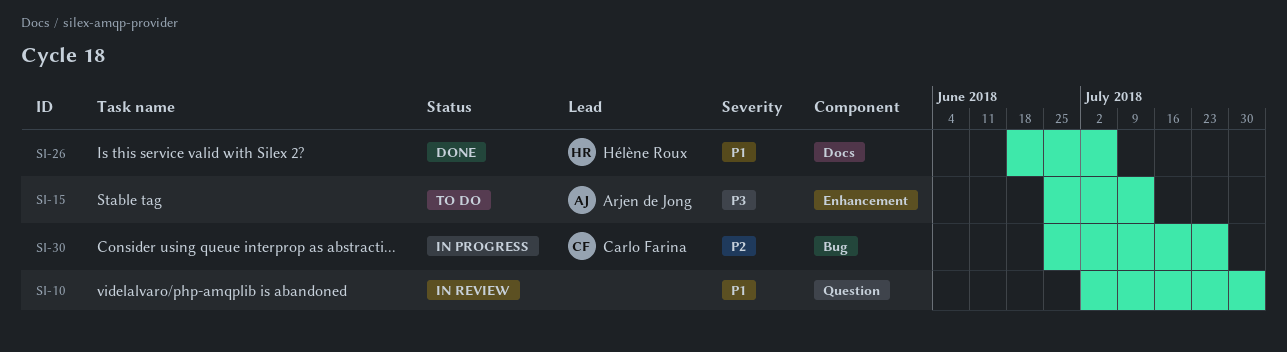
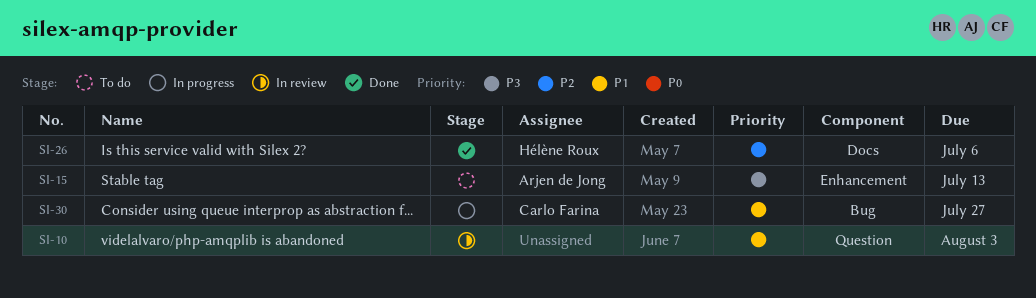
SI-26, priority: P1 -> P2
SI-30, priority: P2 -> P1

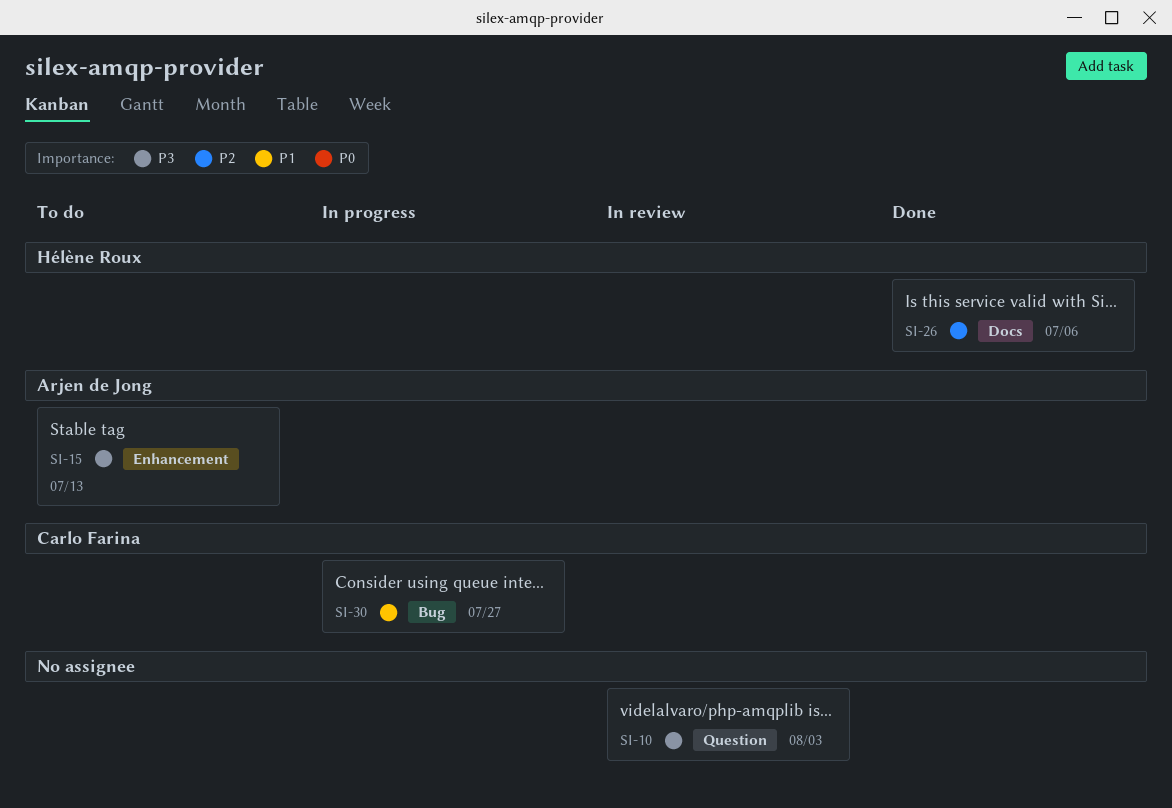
SI-10, priority: P1 -> P3

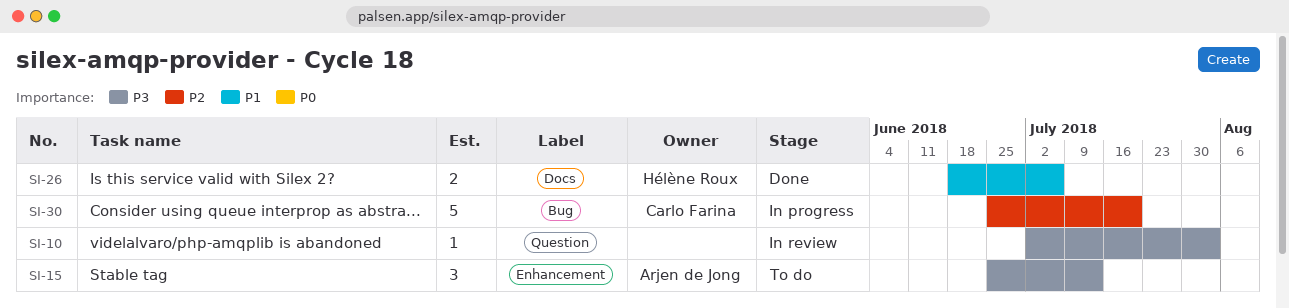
SI-26, priority: P2 -> P1
SI-30, priority: P1 -> P2
SI-30, due: Jul 27 -> Jul 20

